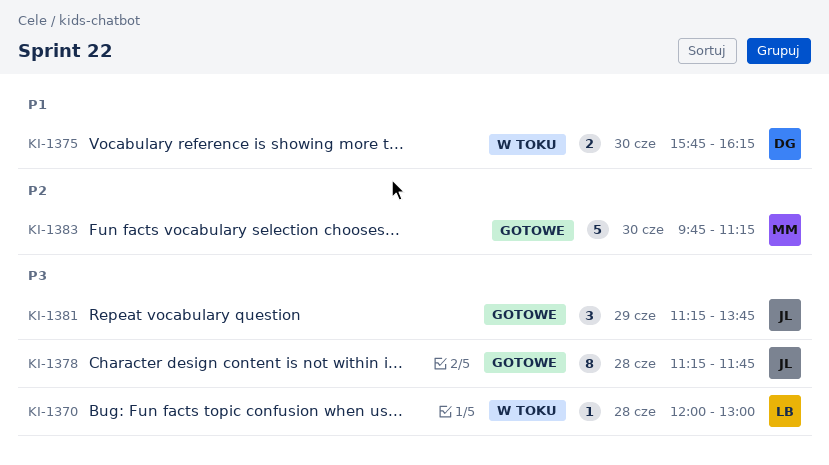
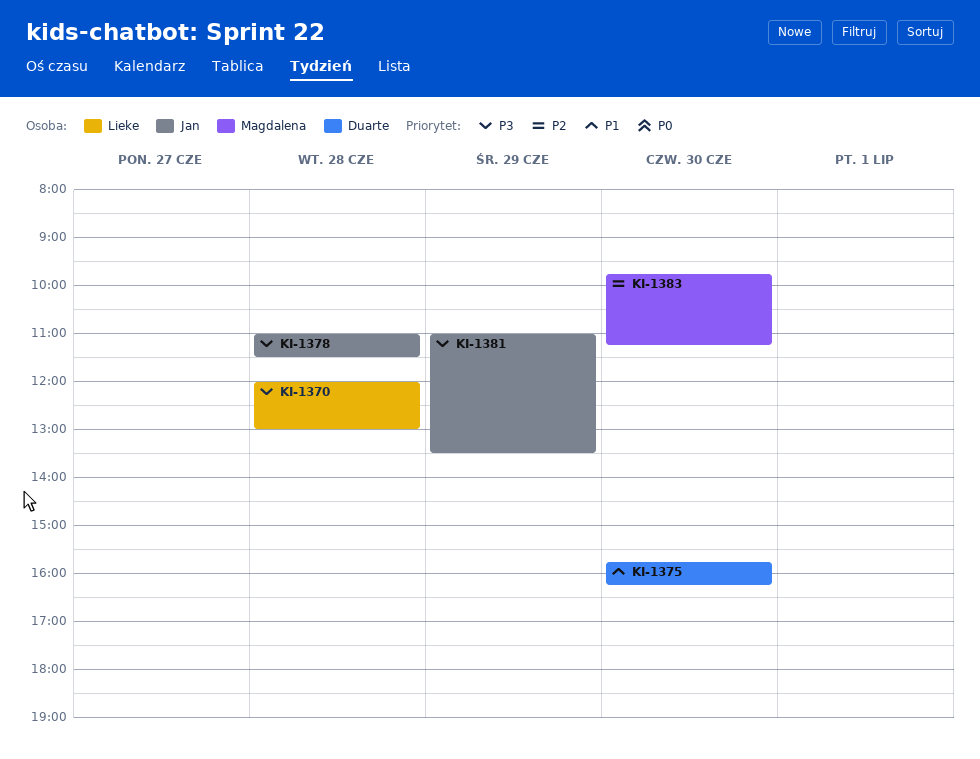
KI-1378, begins: 11:15 -> 11:00
KI-1378, ends: 11:45 -> 11:30
KI-1381, begins: 11:15 -> 11:00
KI-1381, ends: 13:45 -> 13:30

